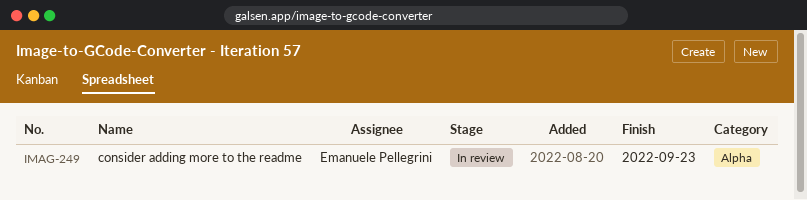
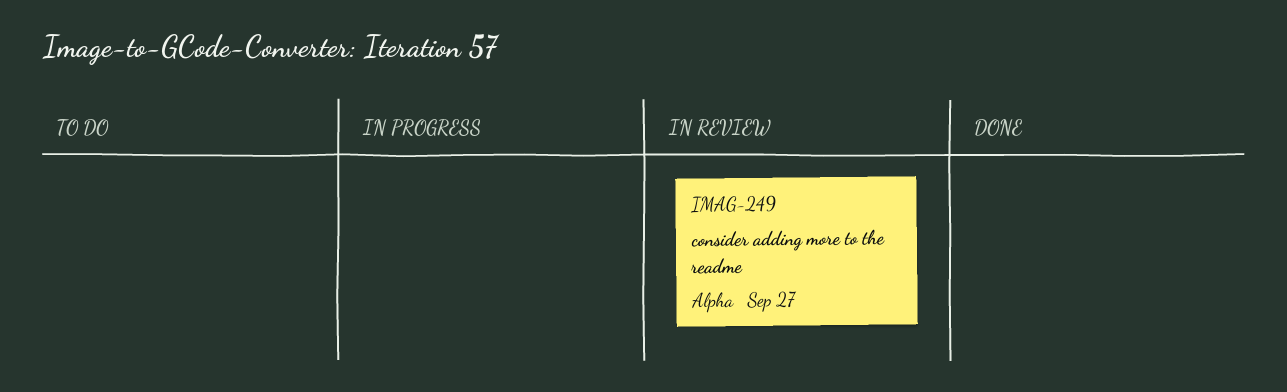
IMAG-249, due: Sep 23 -> Sep 27

